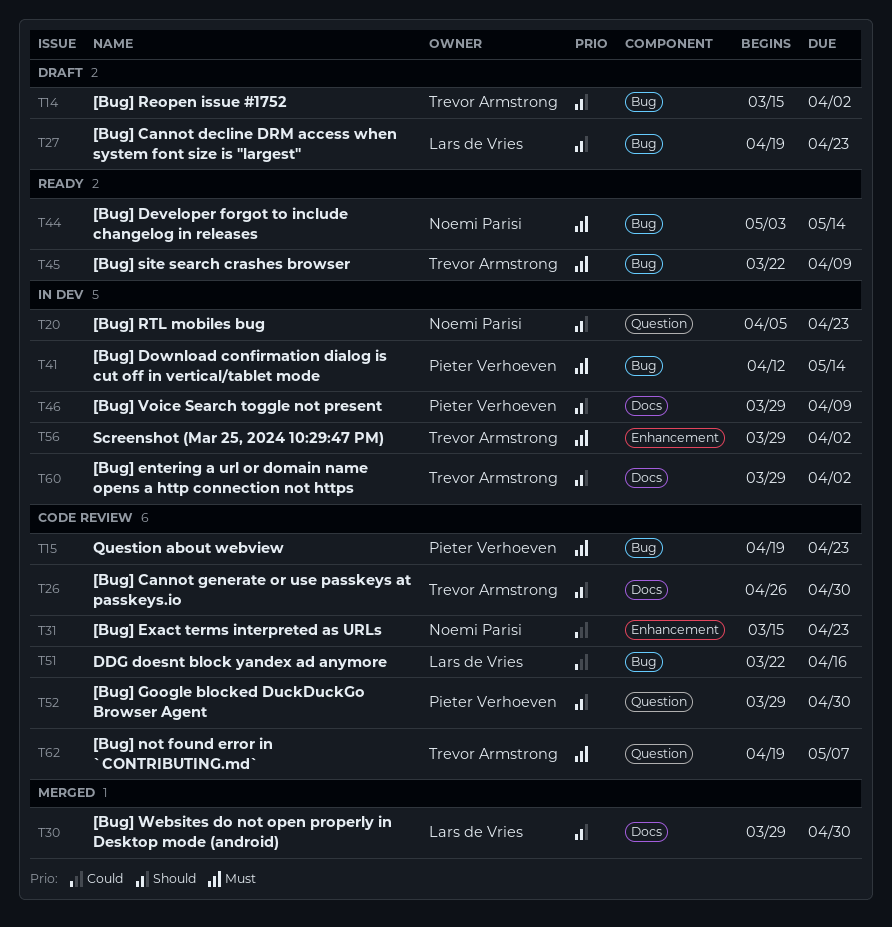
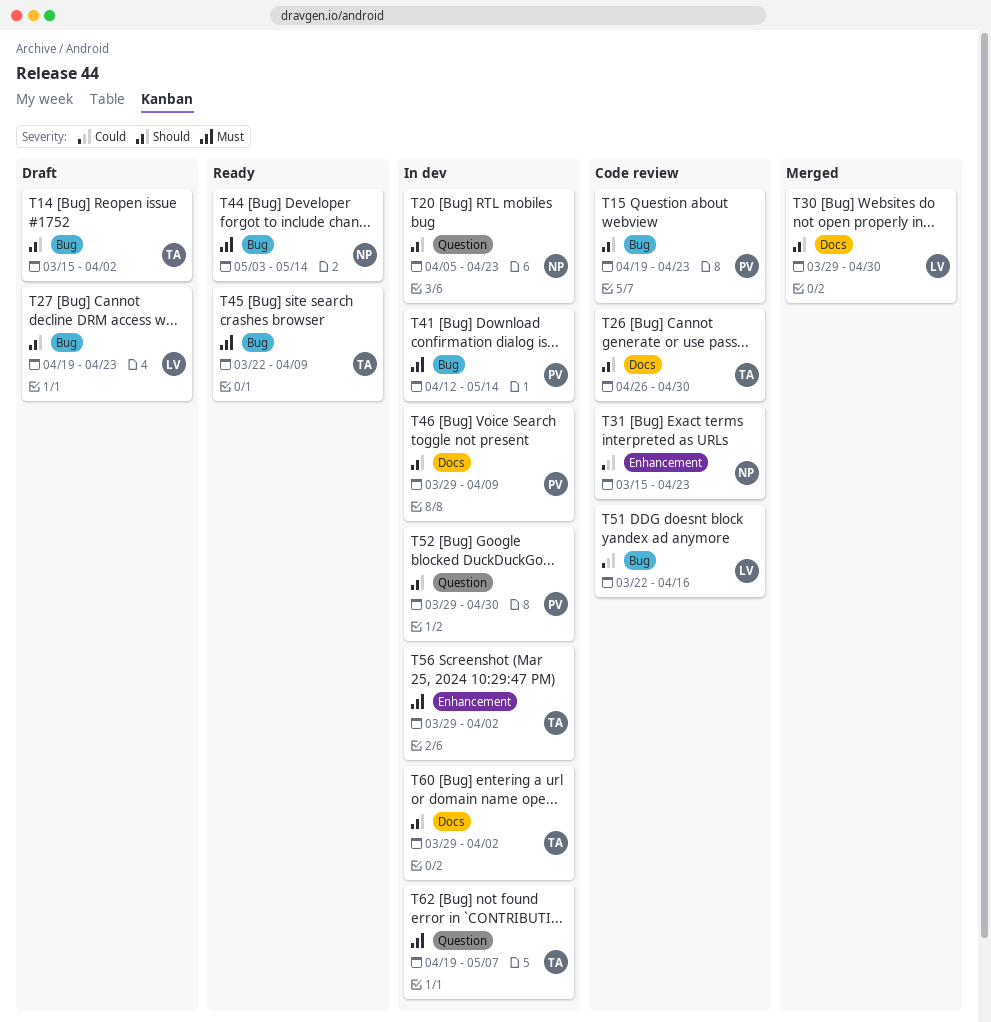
T15, priority: Must -> Should
T52, status: Code review -> In dev
T62, status: Code review -> In dev

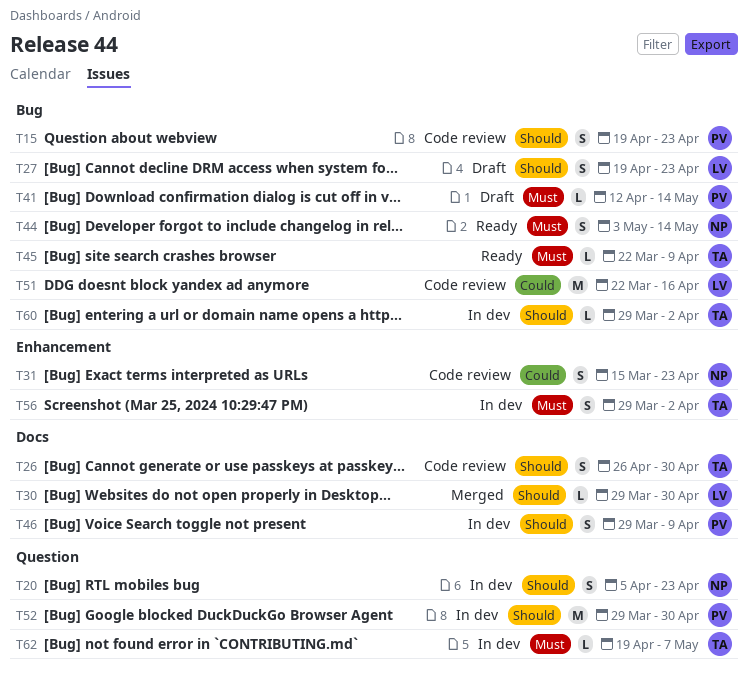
T14: present -> none
T41, status: In dev -> Draft
T60, label: Docs -> Bug

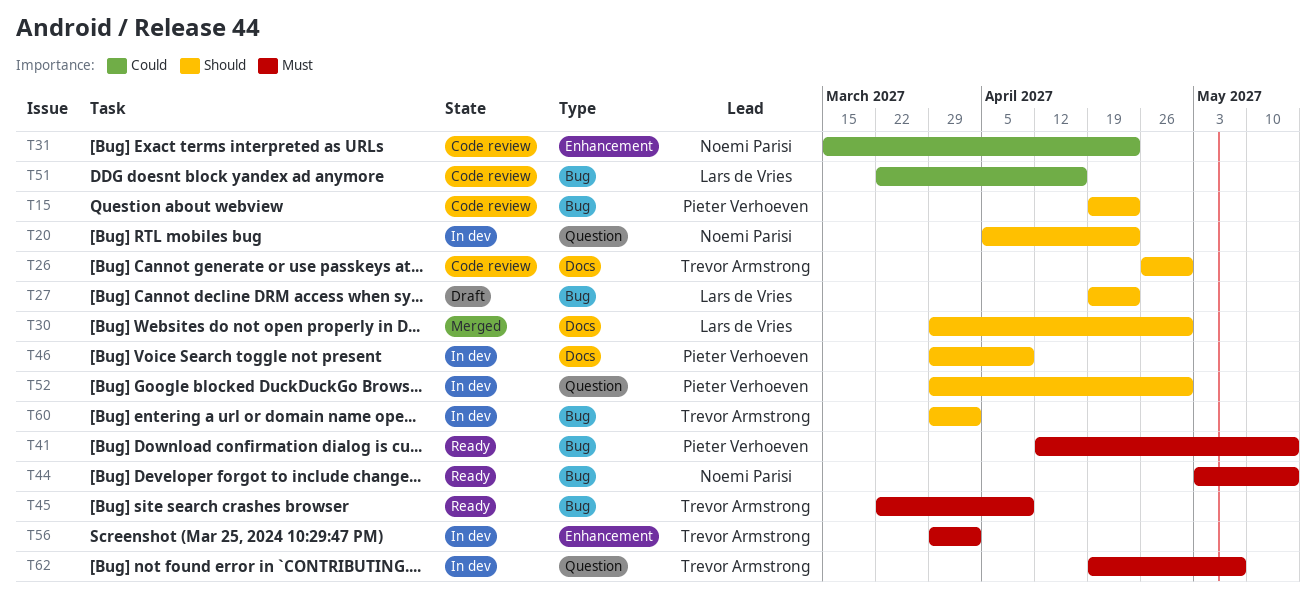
T41, status: Draft -> Ready

